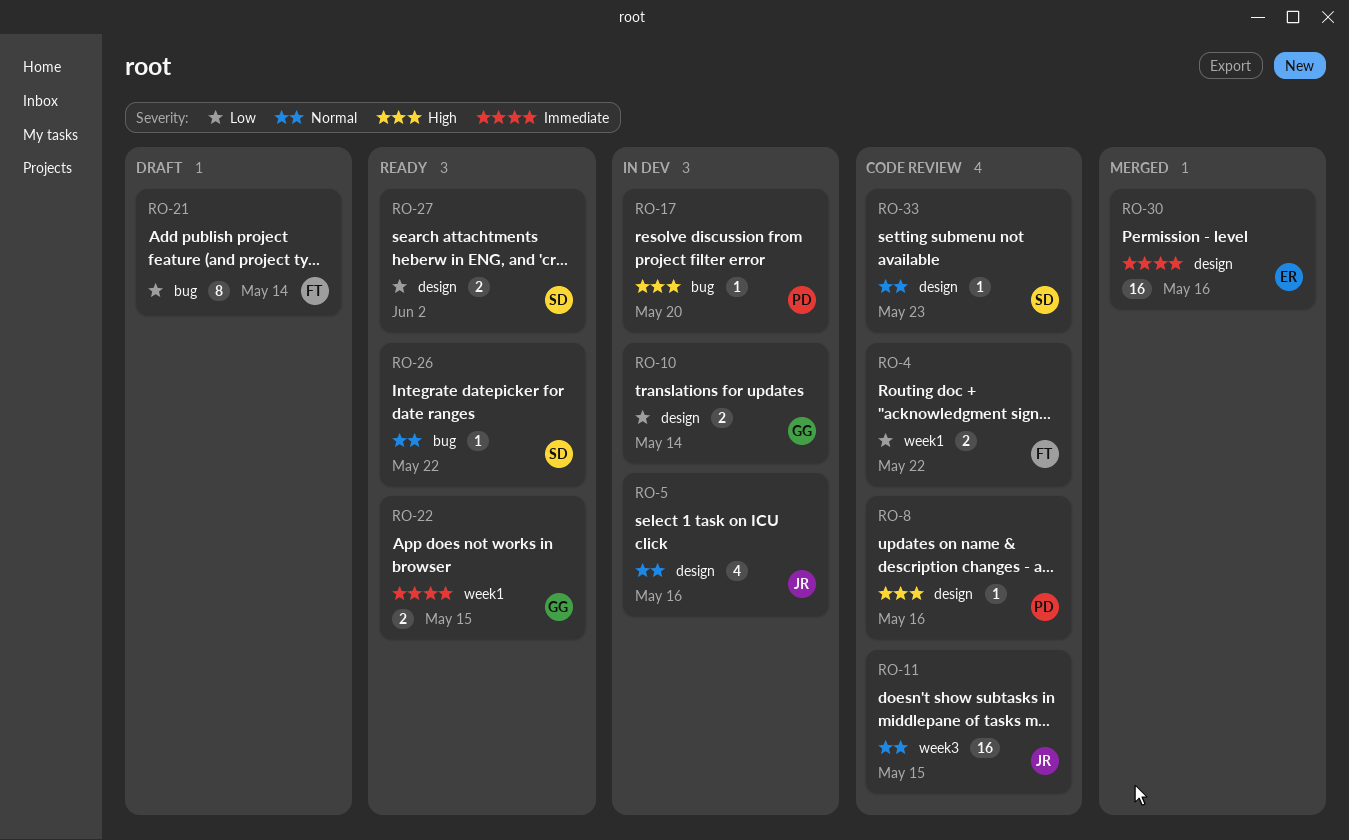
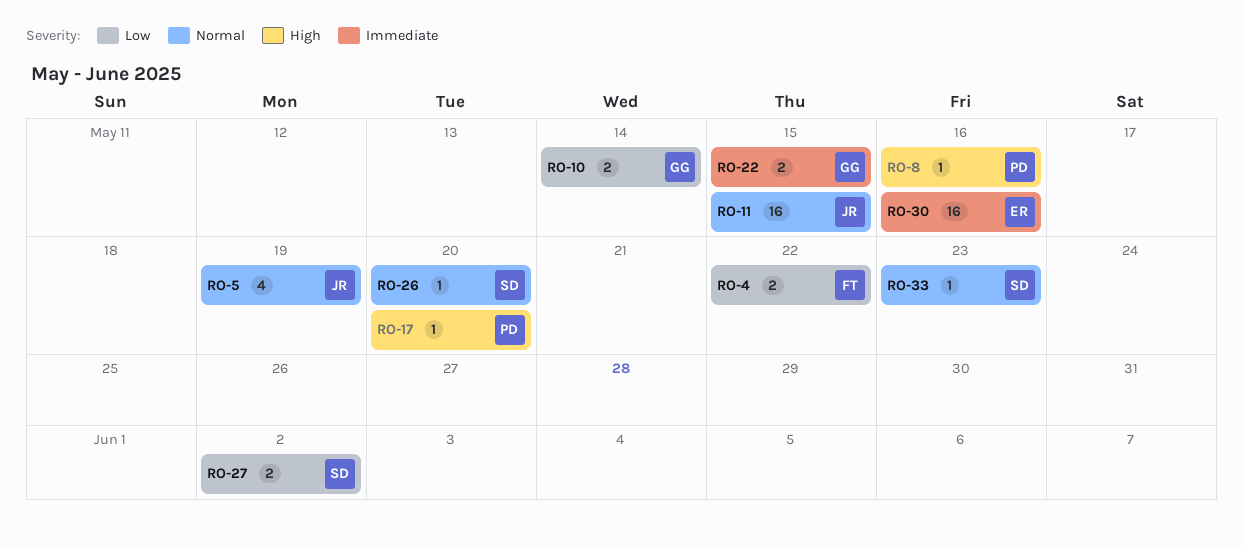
RO-5, due: May 16 -> May 19
RO-21: present -> none
RO-26, due: May 22 -> May 20

